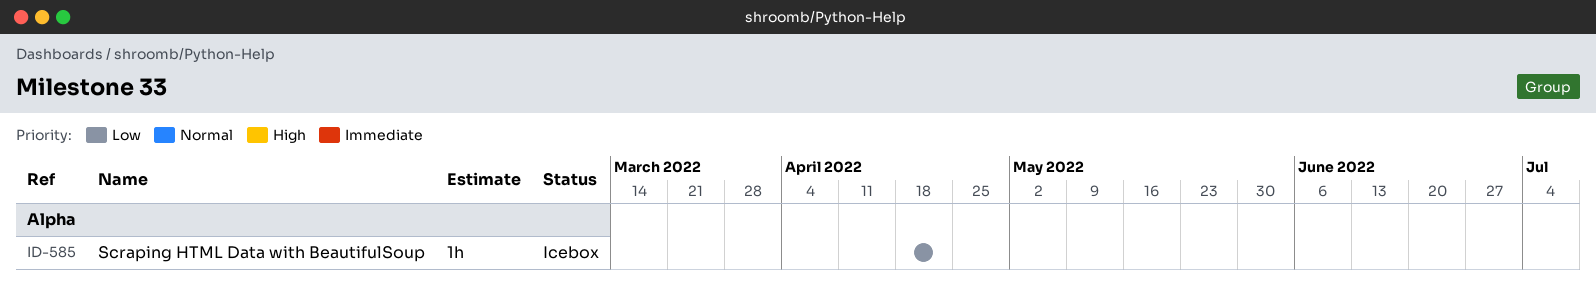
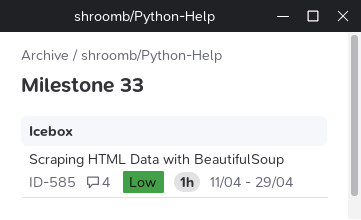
ID-585, start: Apr 18 -> Apr 11
ID-585, due: Apr 22 -> Apr 29

